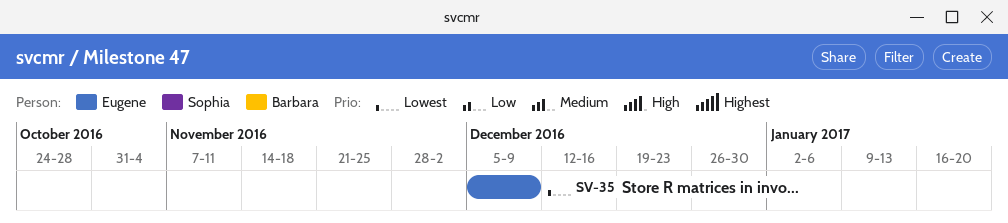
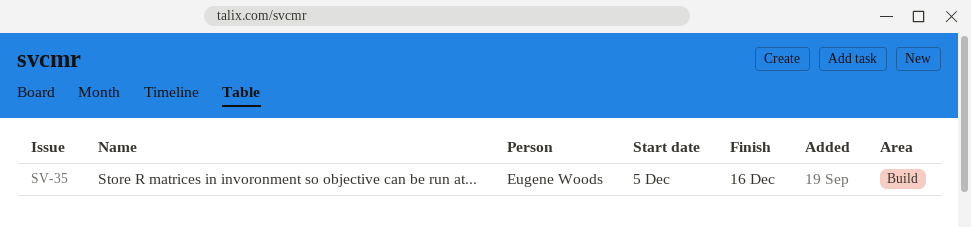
SV-35, due: Dec 9 -> Dec 16

